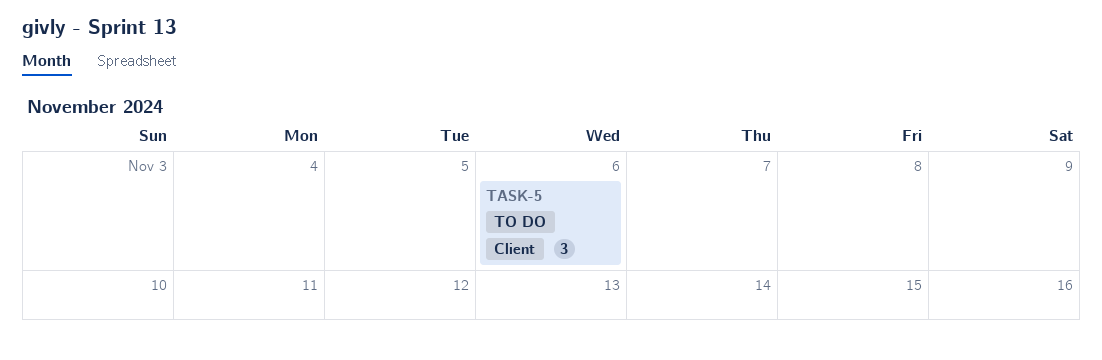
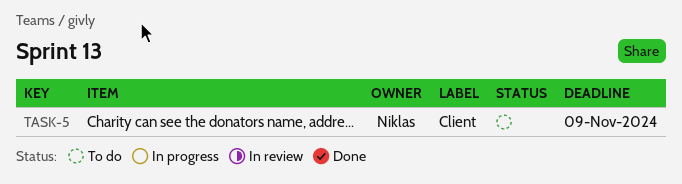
TASK-5, due: Nov 6 -> Nov 9

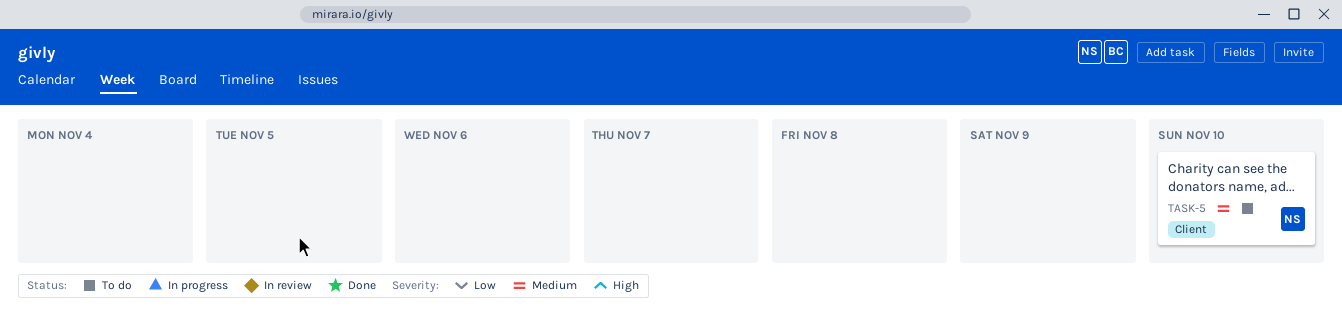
TASK-5, due: Nov 9 -> Nov 10

